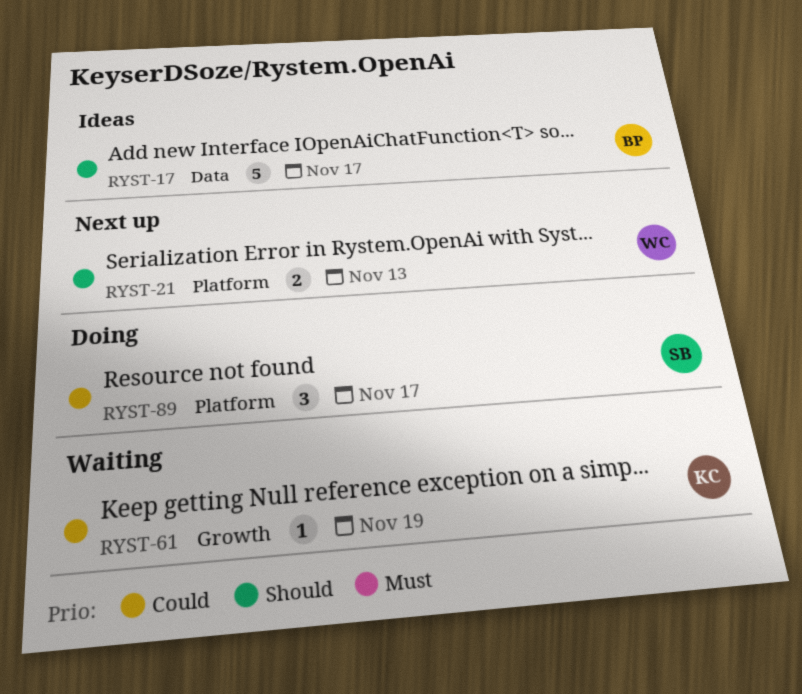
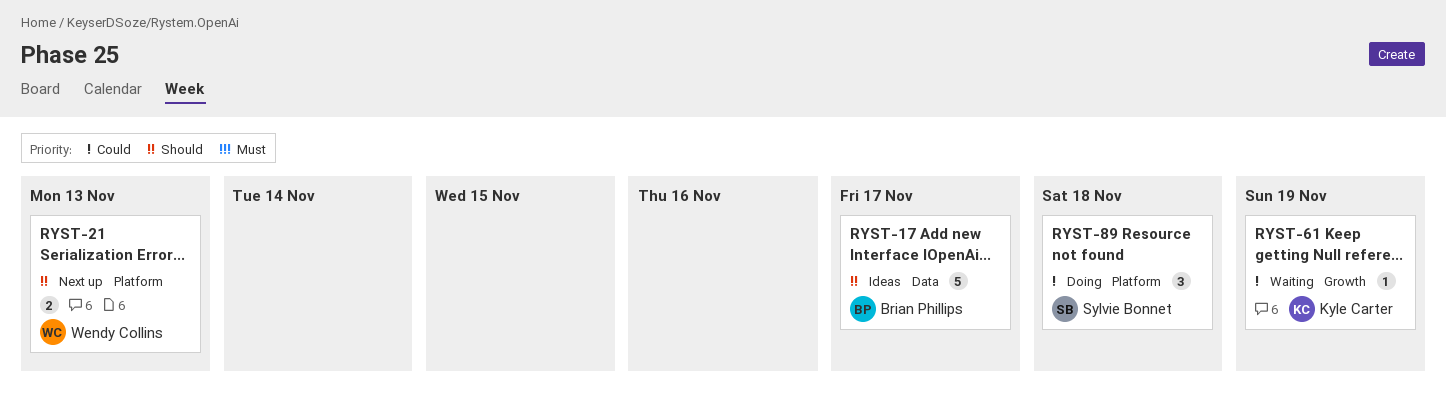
RYST-89, due: Nov 17 -> Nov 18

